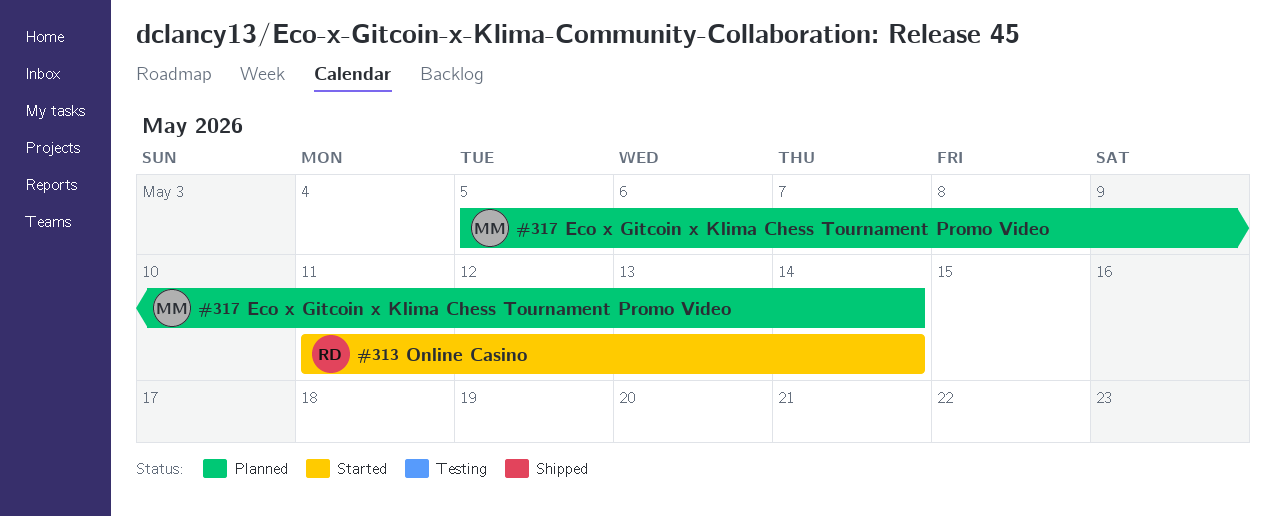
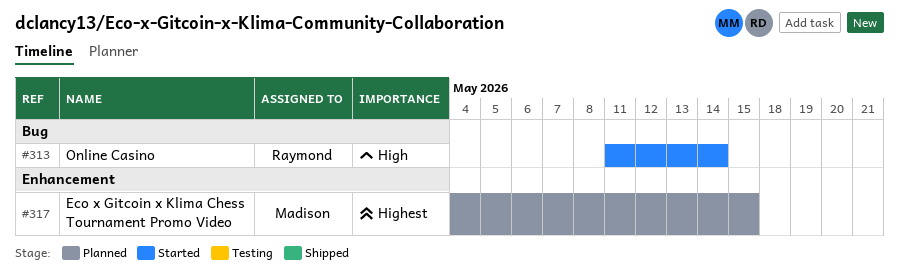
#317, start: May 5 -> May 4
#317, due: May 14 -> May 15

